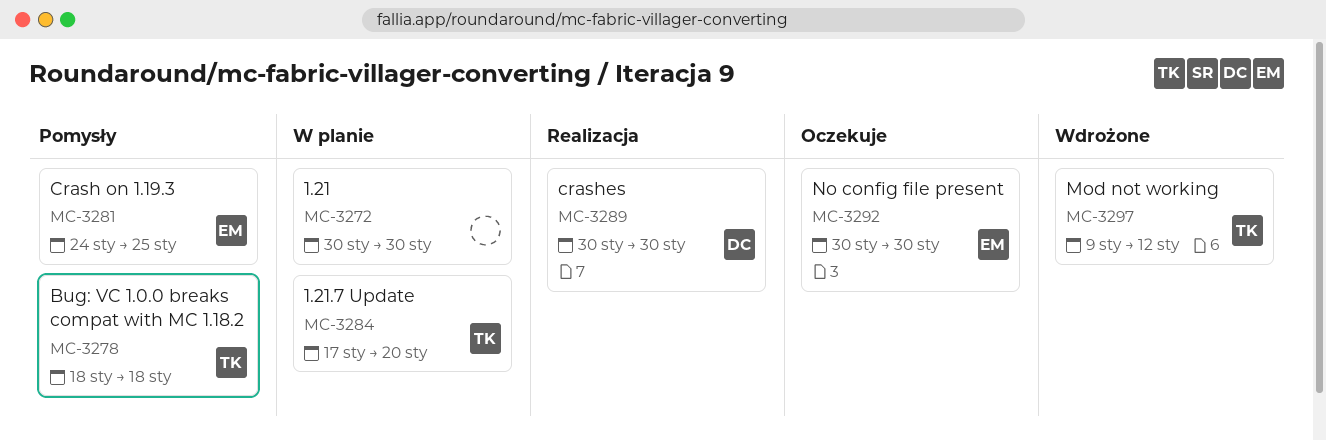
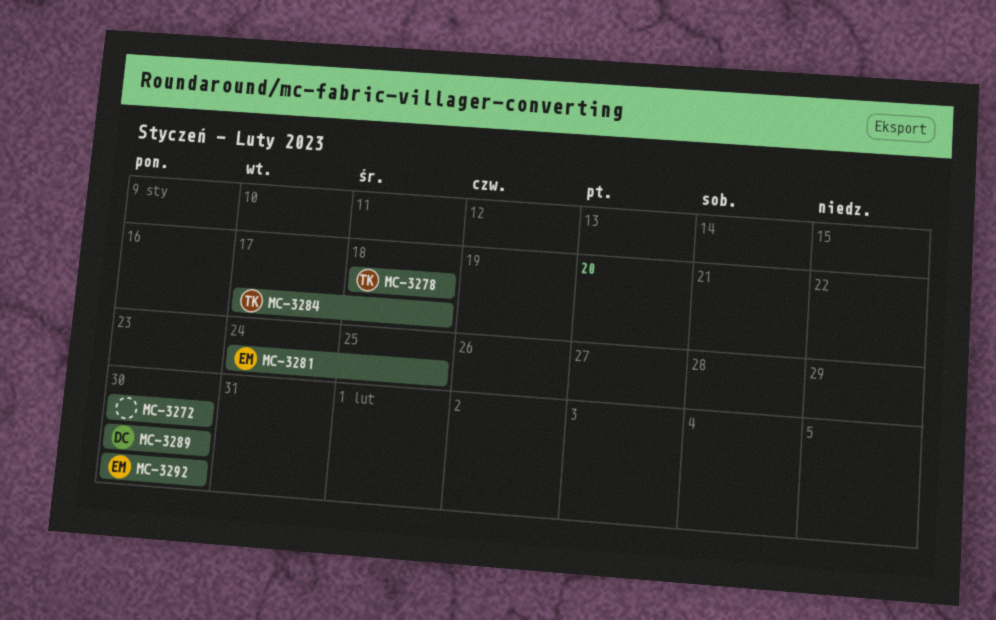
MC-3284, due: Jan 20 -> Jan 18
MC-3297: present -> none

